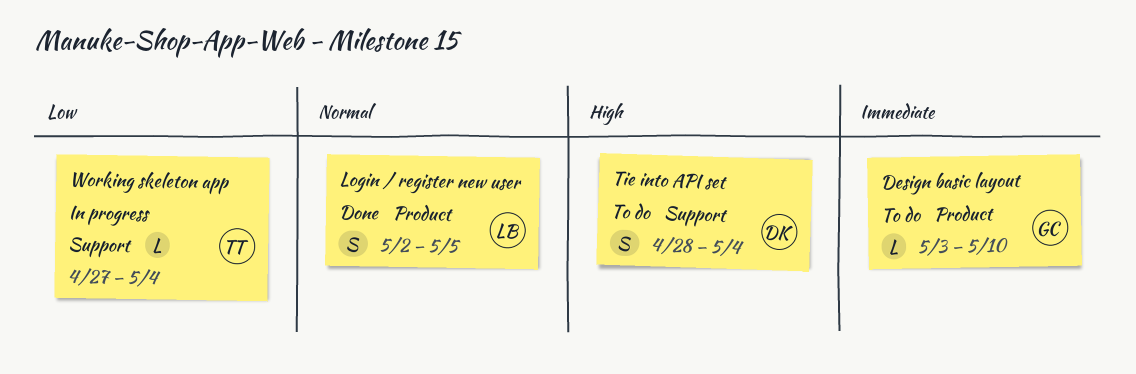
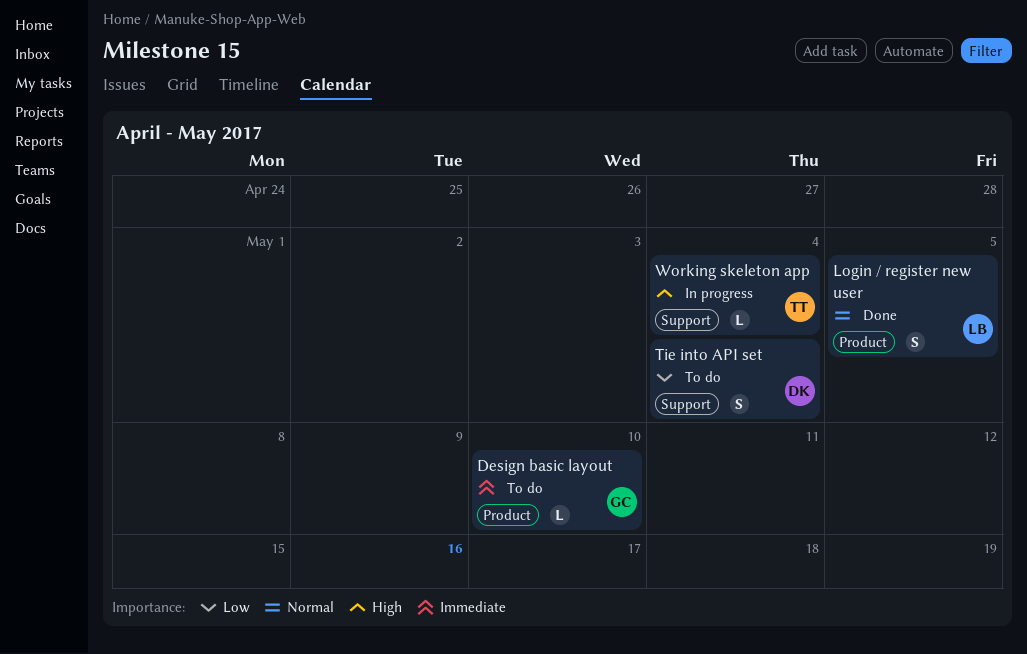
Tie into API set, priority: High -> Low
Working skeleton app, priority: Low -> High

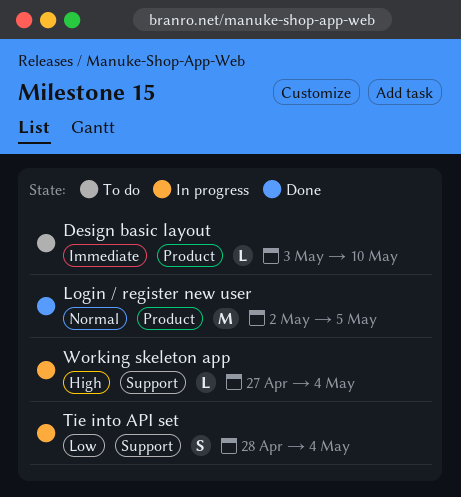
Login / register new user, estimate: S -> M
Tie into API set, status: To do -> In progress

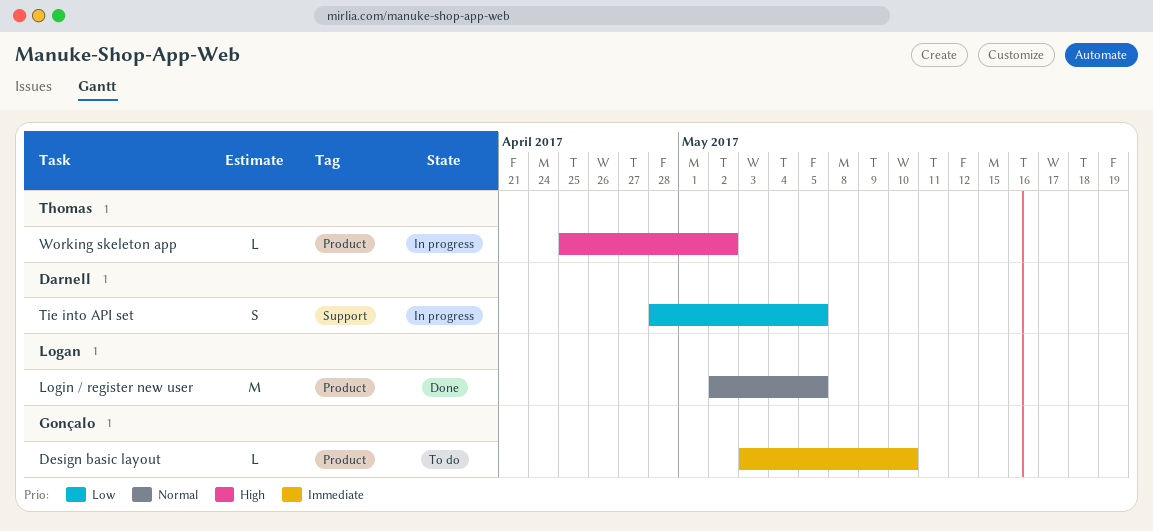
Tie into API set, due: May 4 -> May 5
Working skeleton app, label: Support -> Product
Working skeleton app, start: Apr 27 -> Apr 25
Working skeleton app, due: May 4 -> May 2

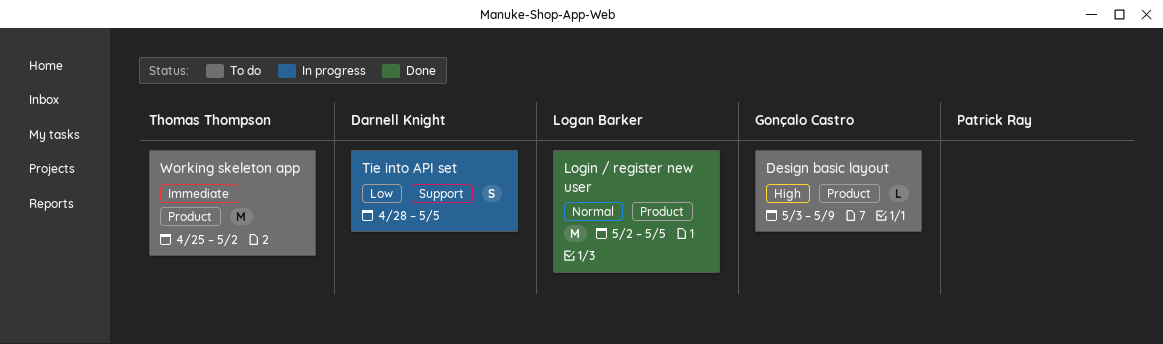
Design basic layout, priority: Immediate -> High
Design basic layout, due: May 10 -> May 9
Working skeleton app, status: In progress -> To do
Working skeleton app, priority: High -> Immediate
Working skeleton app, estimate: L -> M

